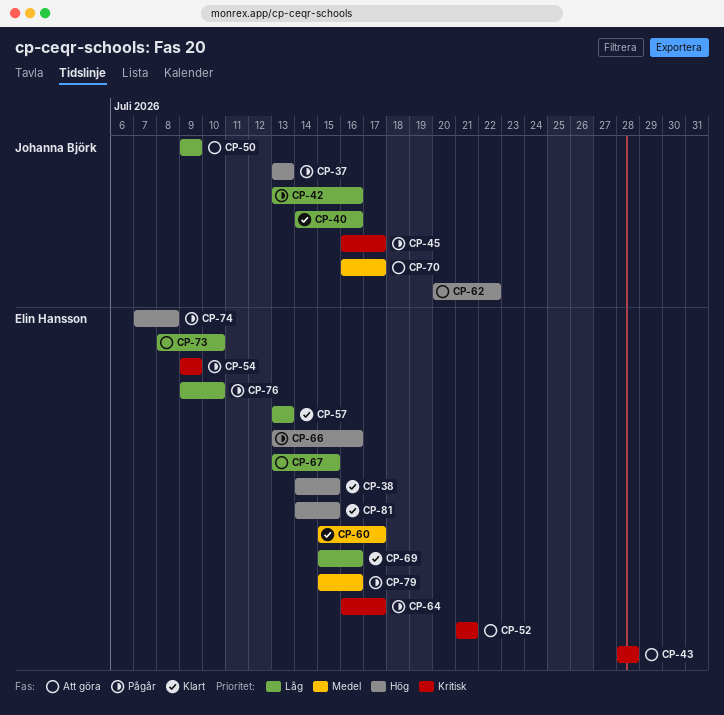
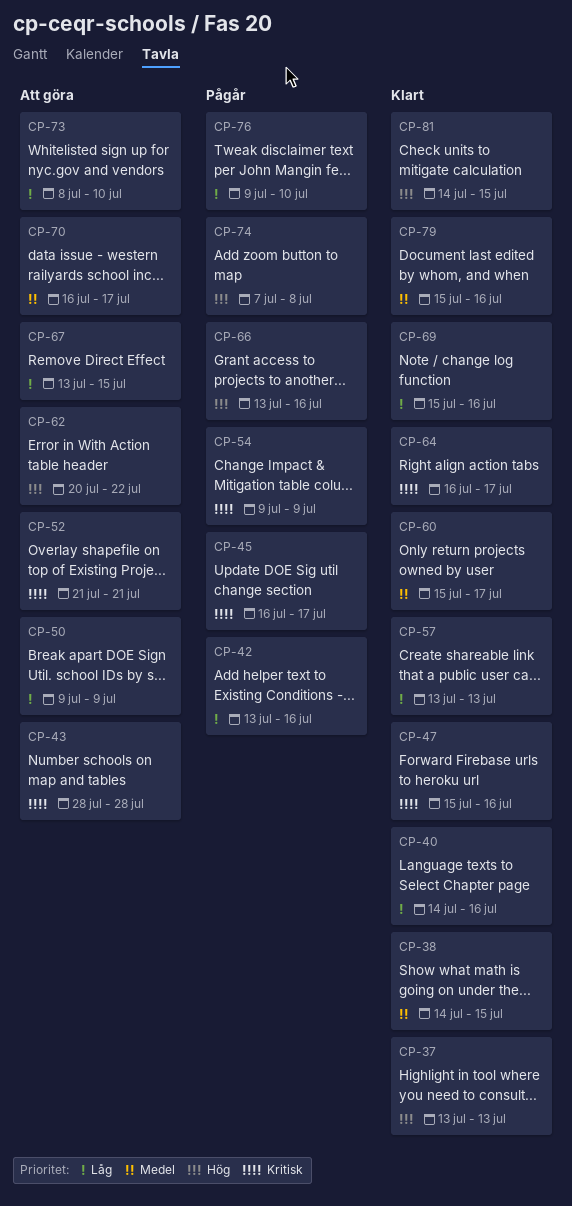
CP-37, status: Pågår -> Klart
CP-38, priority: Hög -> Medel
CP-47: none -> present
CP-64, status: Pågår -> Klart
CP-79, status: Pågår -> Klart

